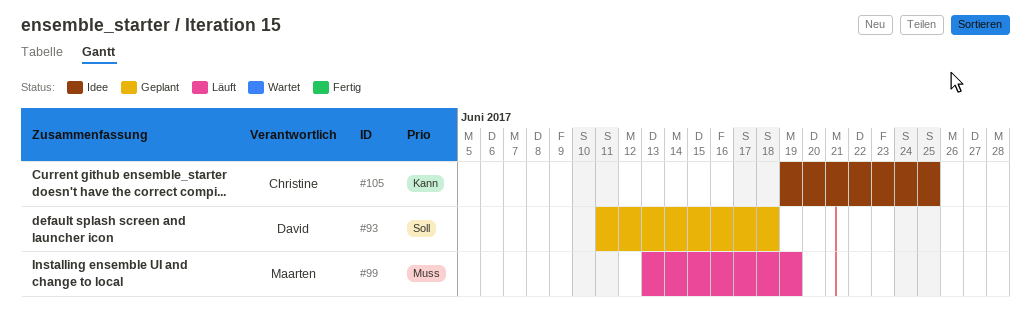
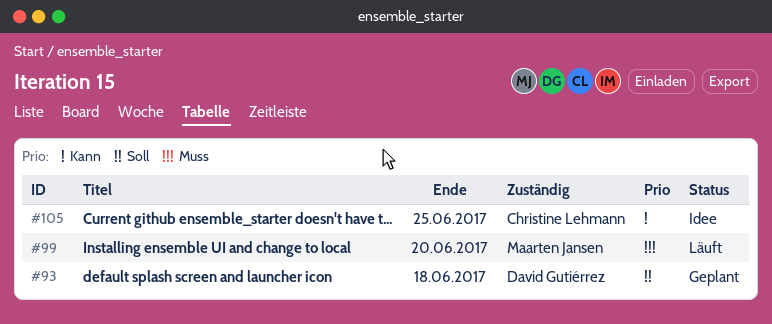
#99, due: Jun 19 -> Jun 20

